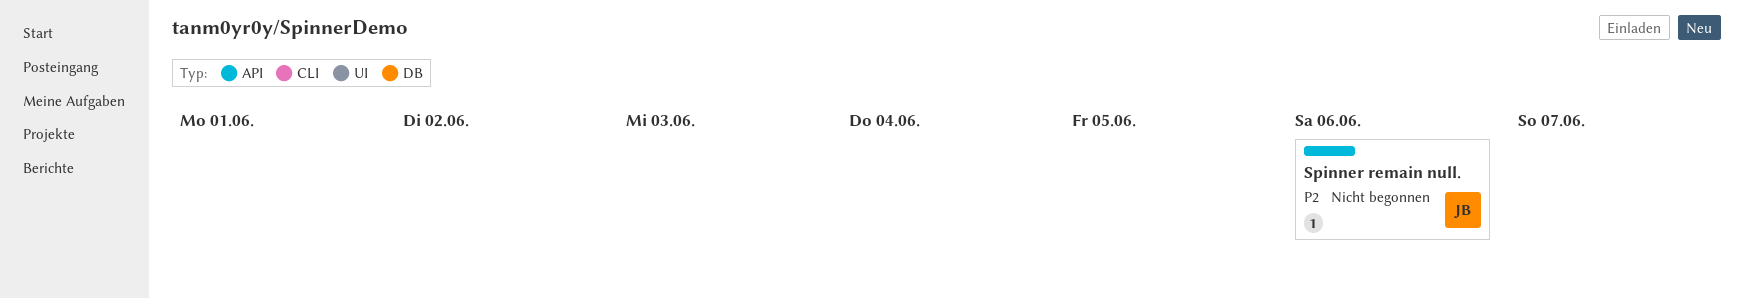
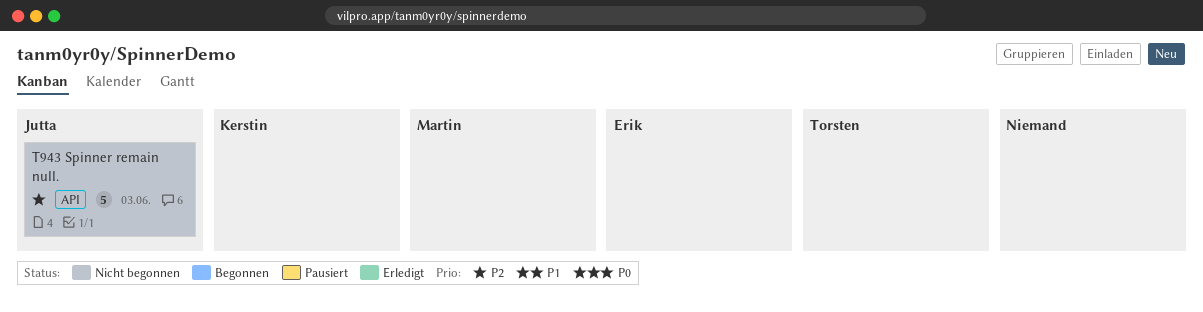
Spinner remain null., estimate: 1 -> 5
Spinner remain null., due: Jun 6 -> Jun 3

